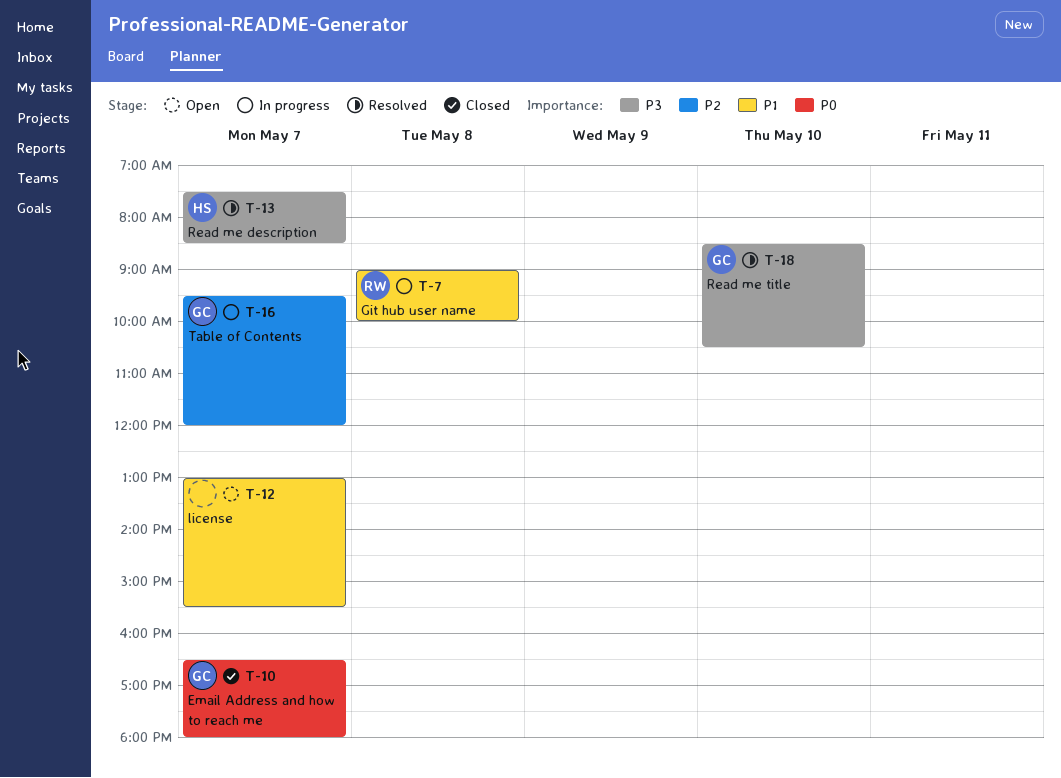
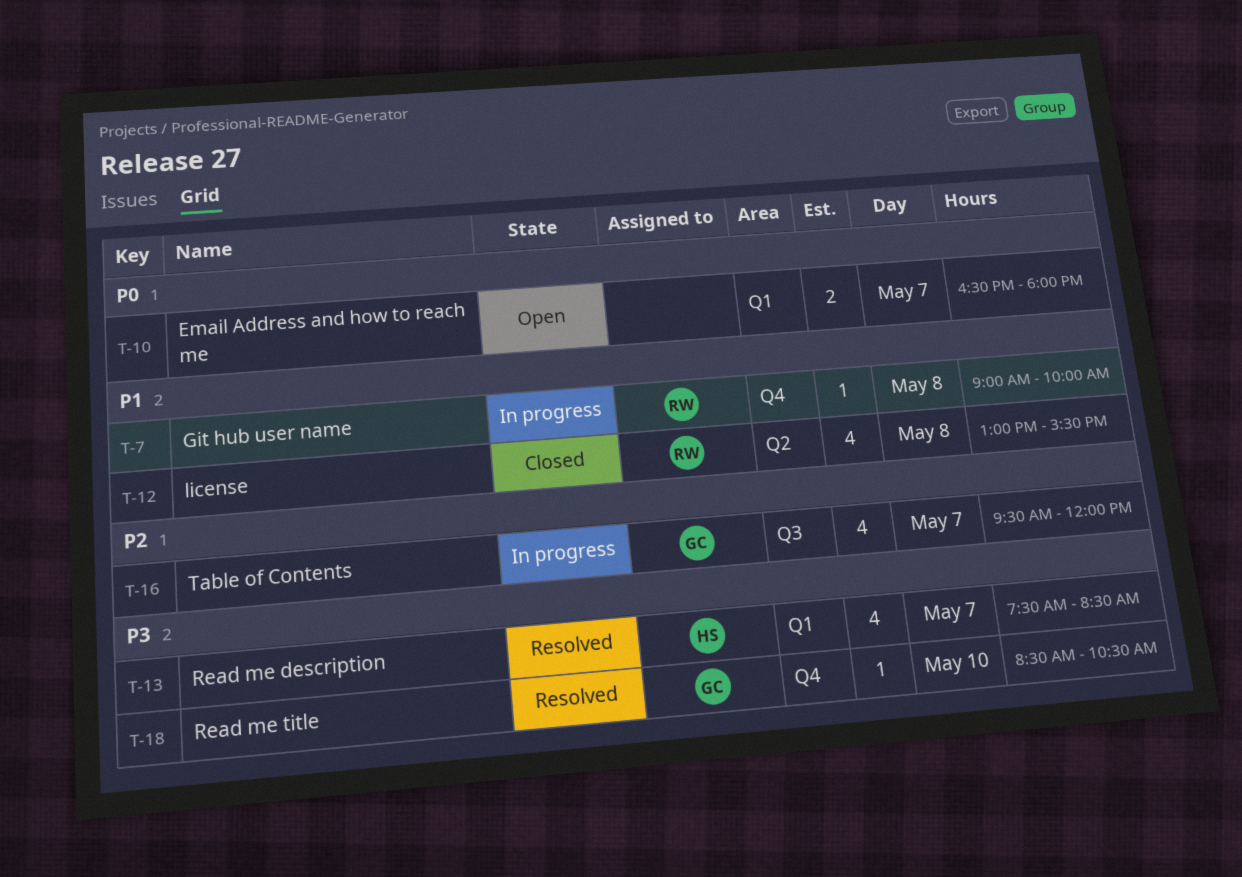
T-10, status: Closed -> Open
T-10, owner: GC -> none
T-12, status: Open -> Closed
T-12, owner: none -> RW
T-12, day: May 7 -> May 8

